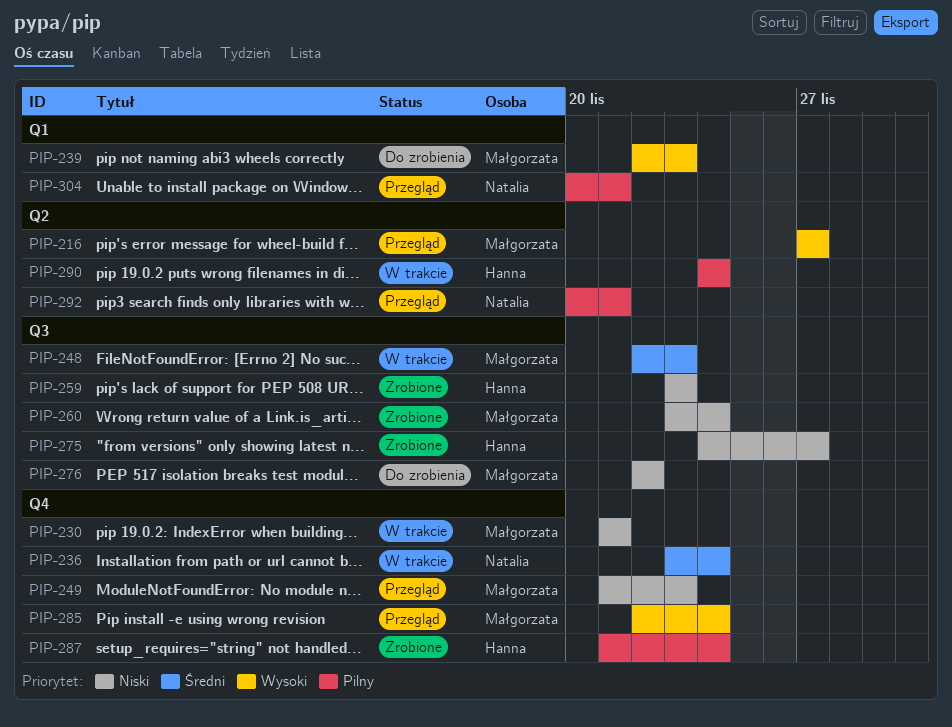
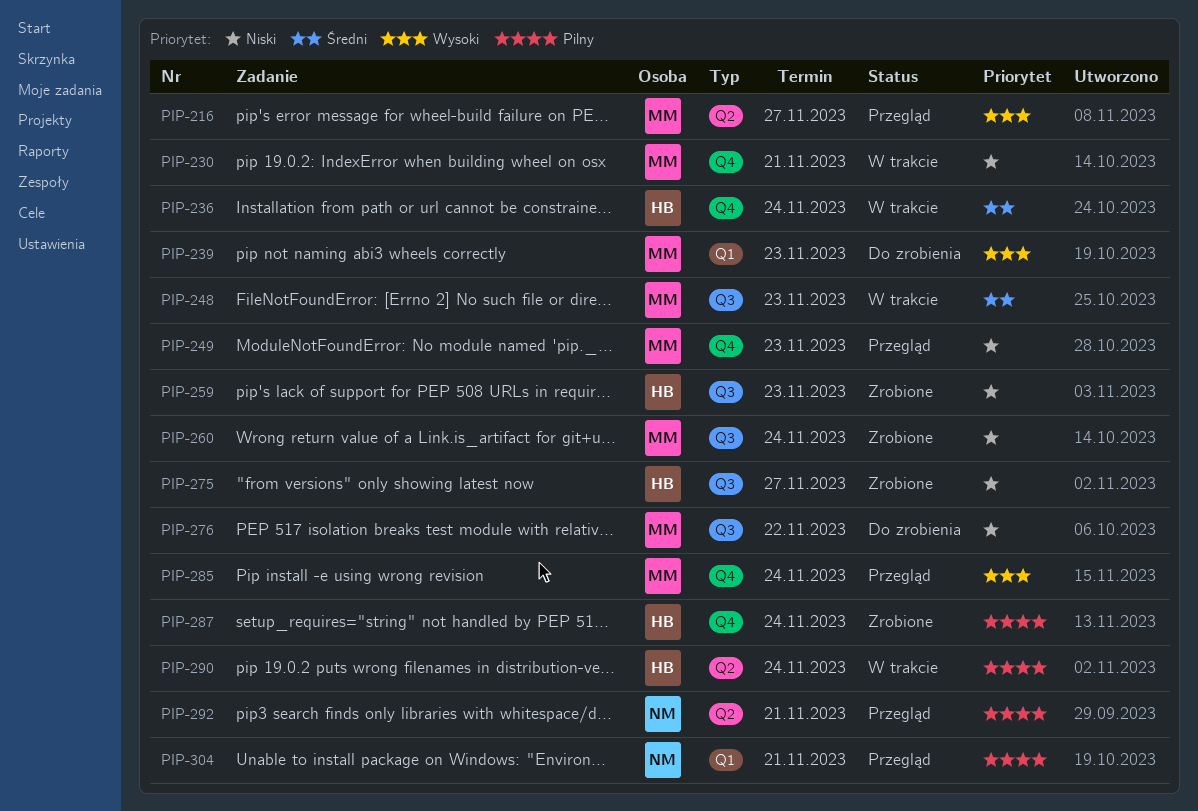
PIP-236, owner: Natalia -> Hanna

